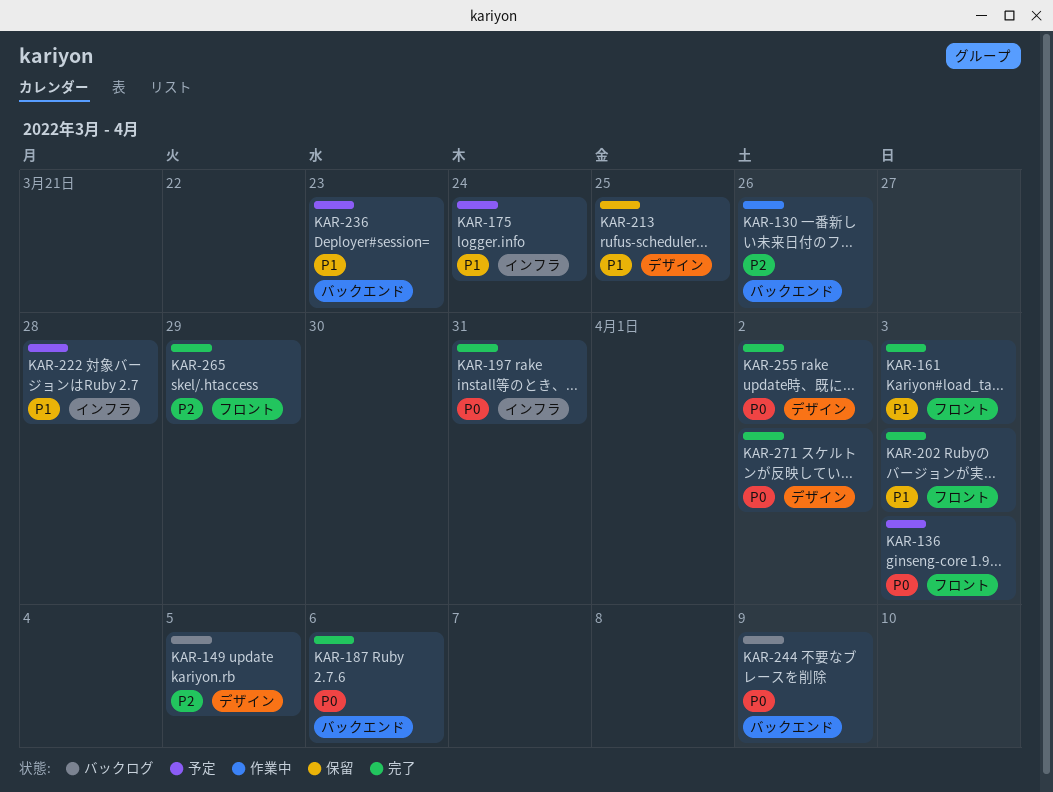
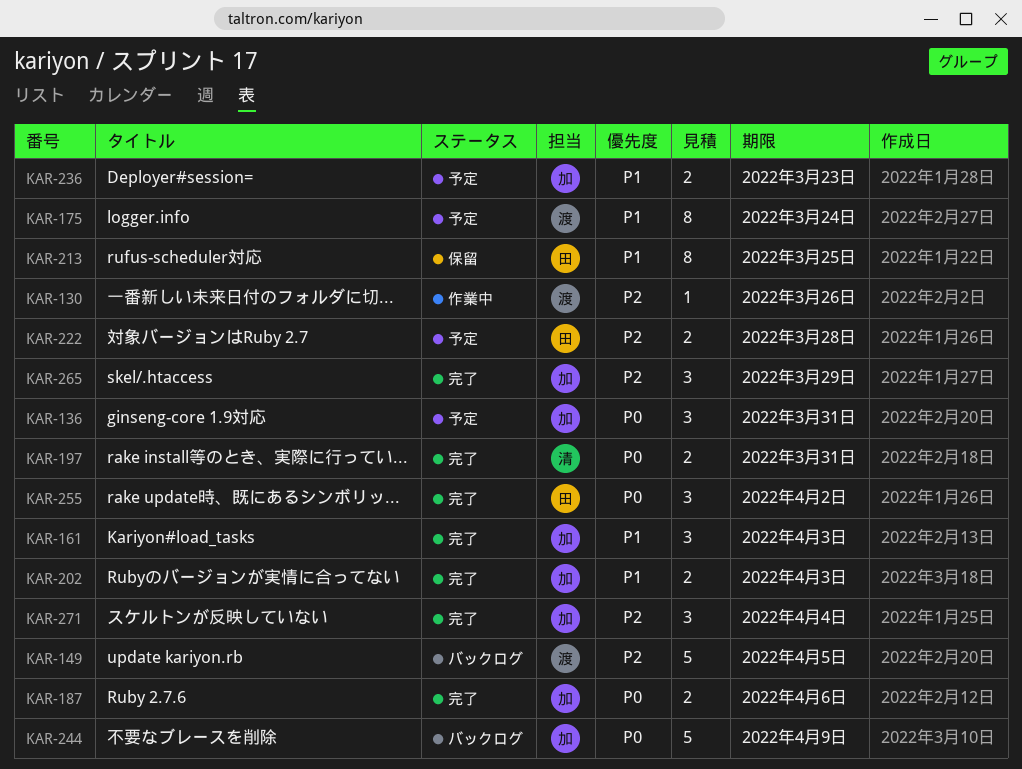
KAR-136, due: Apr 3 -> Mar 31
KAR-222, priority: P1 -> P2
KAR-271, priority: P0 -> P2
KAR-271, due: Apr 2 -> Apr 4

